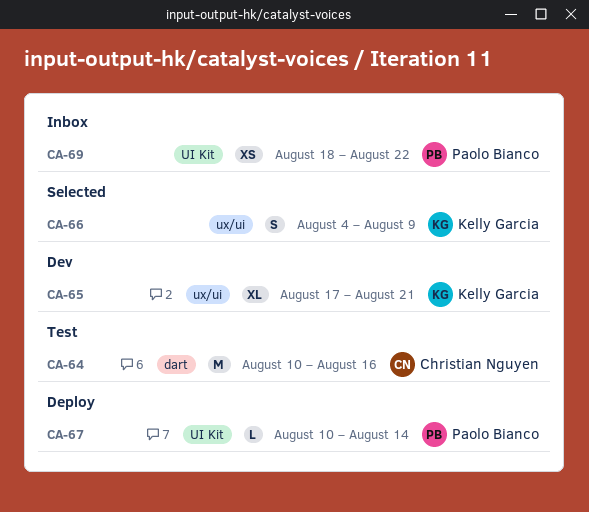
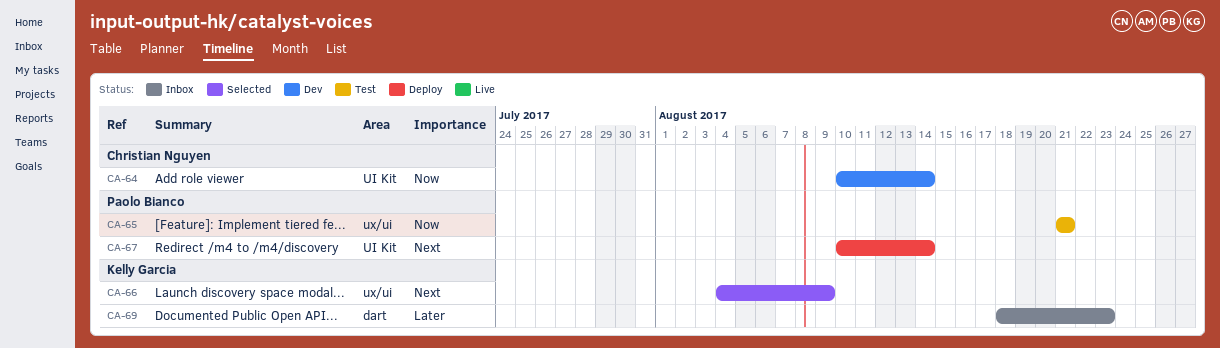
CA-64, status: Test -> Dev
CA-64, label: dart -> UI Kit
CA-64, due: Aug 16 -> Aug 14
CA-65, status: Dev -> Test
CA-65, owner: Kelly Garcia -> Paolo Bianco
CA-65, start: Aug 17 -> Aug 21
CA-69, owner: Paolo Bianco -> Kelly Garcia
CA-69, label: UI Kit -> dart
CA-69, due: Aug 22 -> Aug 23

